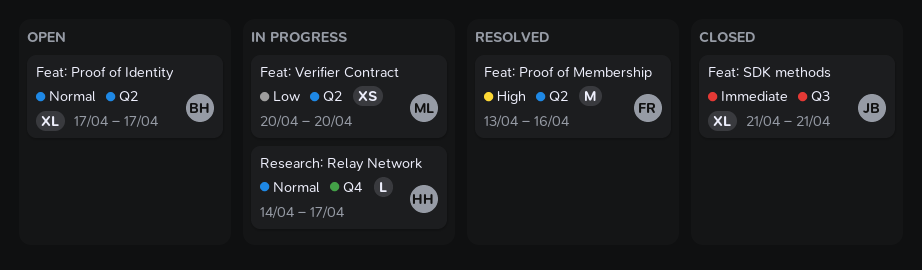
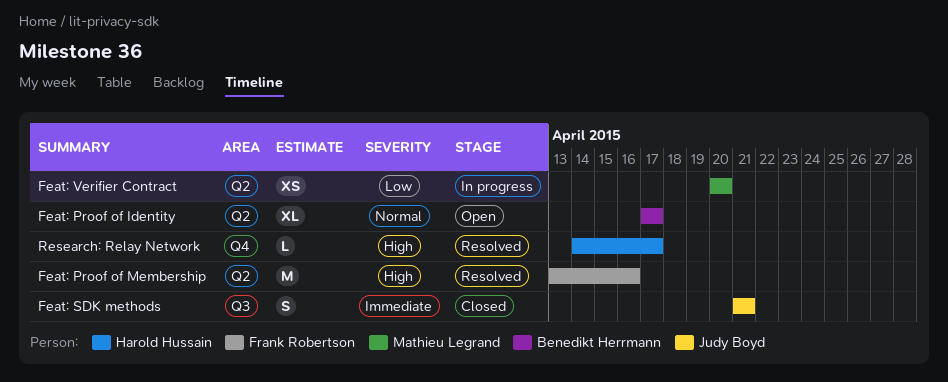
Feat: SDK methods, estimate: XL -> S
Research: Relay Network, status: In progress -> Resolved
Research: Relay Network, priority: Normal -> High

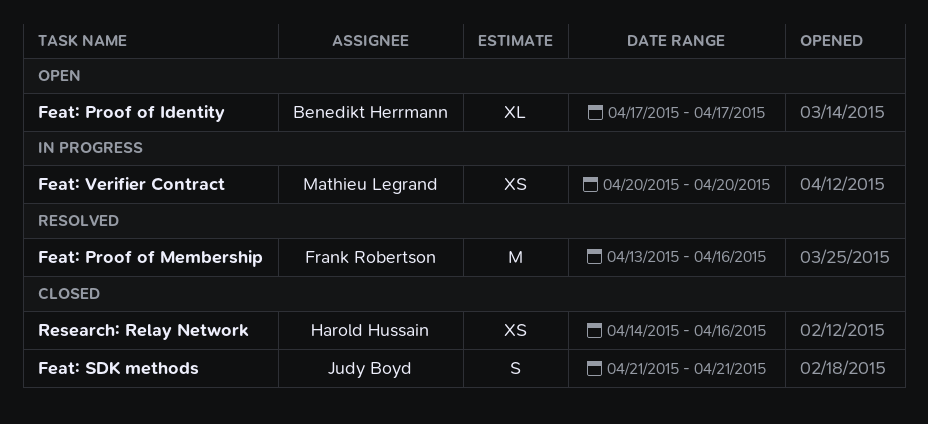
Research: Relay Network, status: Resolved -> Closed
Research: Relay Network, estimate: L -> XS
Research: Relay Network, due: Apr 17 -> Apr 16

